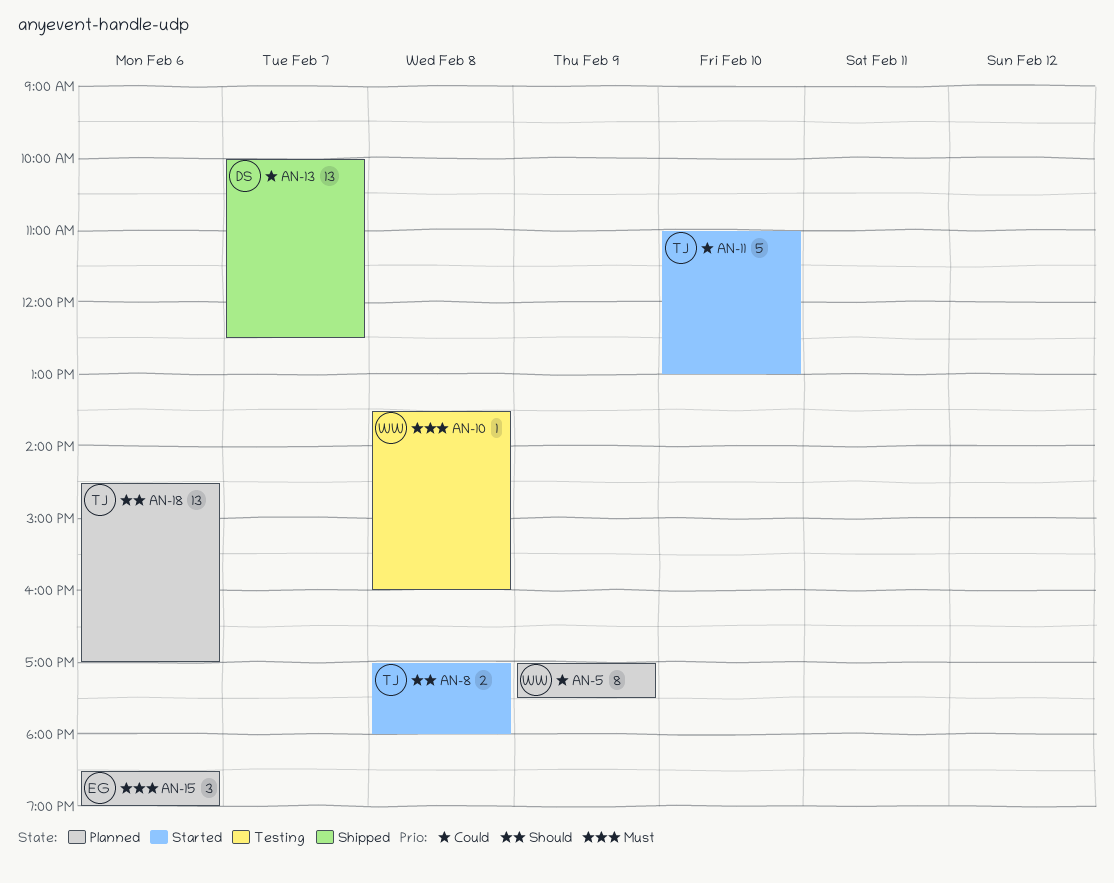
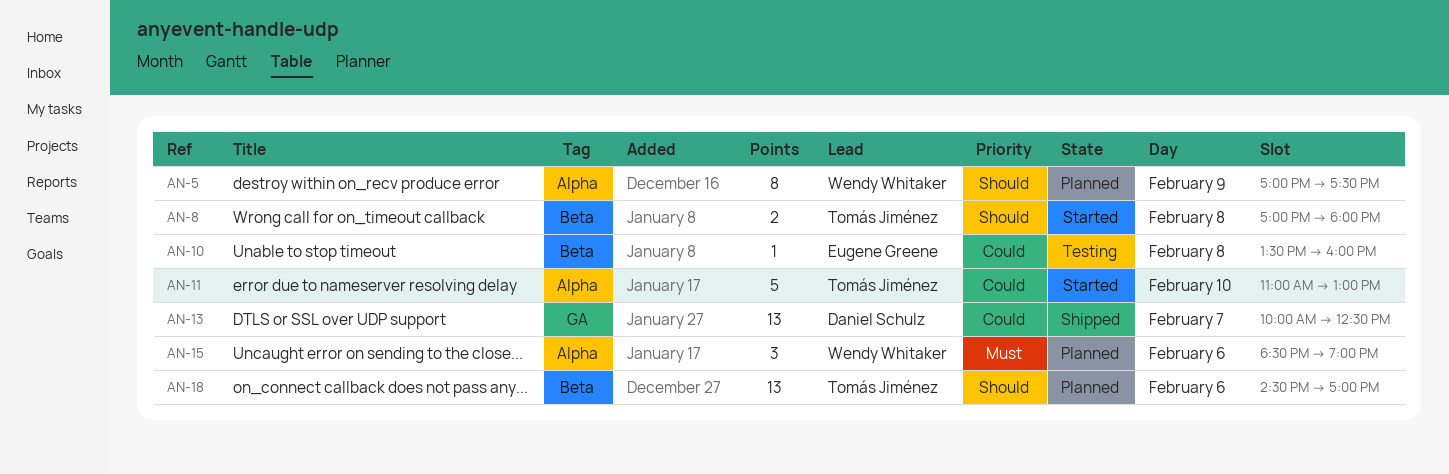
AN-5, priority: Could -> Should
AN-10, owner: Wendy Whitaker -> Eugene Greene
AN-10, priority: Must -> Could
AN-15, owner: Eugene Greene -> Wendy Whitaker

